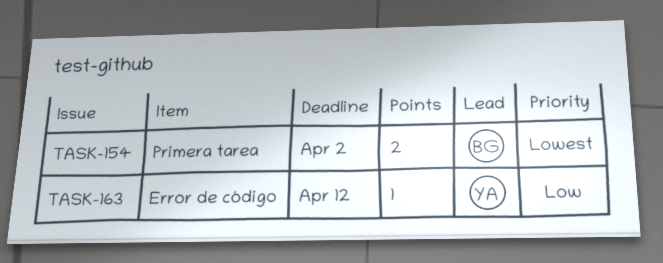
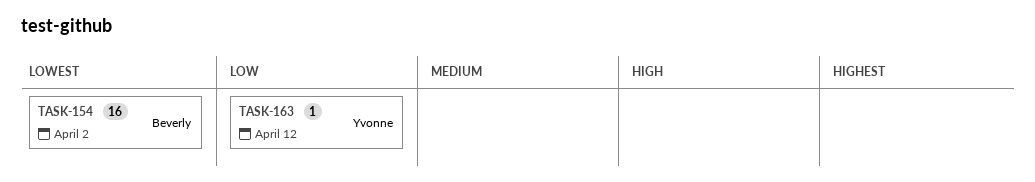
TASK-154, estimate: 2 -> 16

